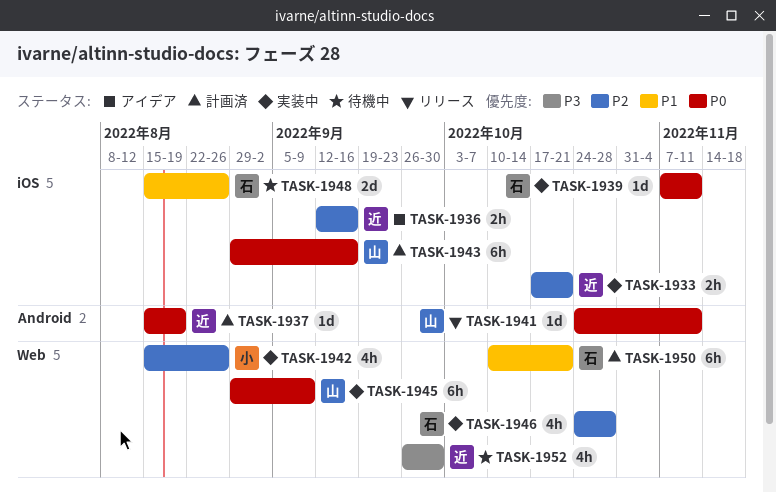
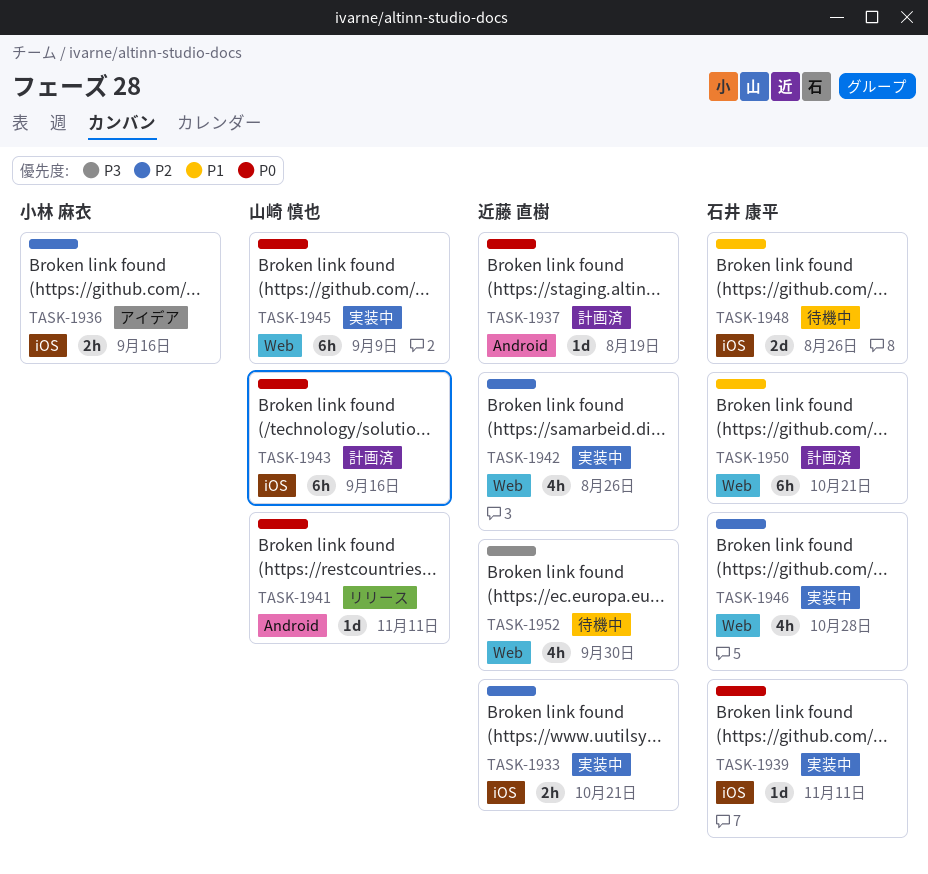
TASK-1936, owner: 近藤 直樹 -> 小林 麻衣
TASK-1942, owner: 小林 麻衣 -> 近藤 直樹

